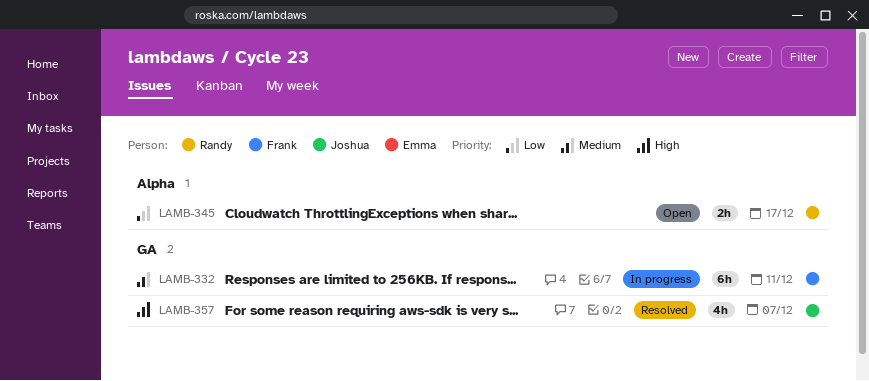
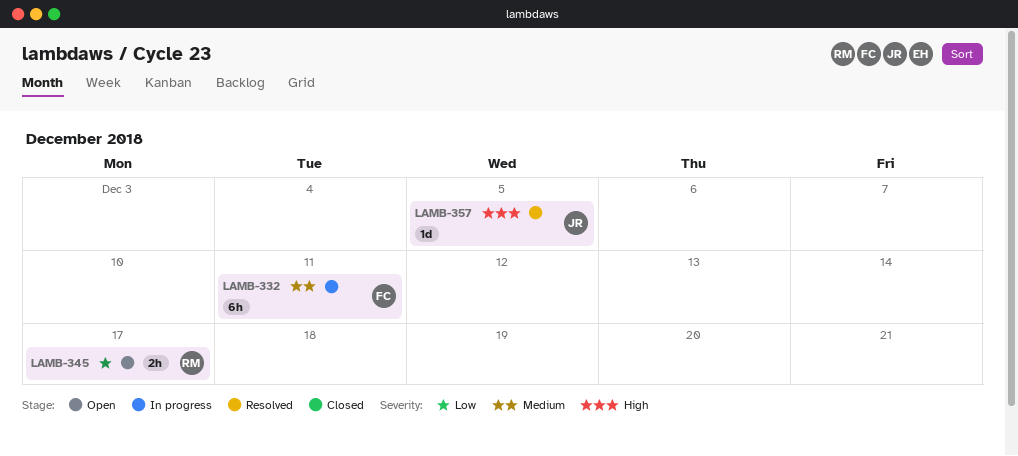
LAMB-357, estimate: 4h -> 1d
LAMB-357, due: Dec 7 -> Dec 5

